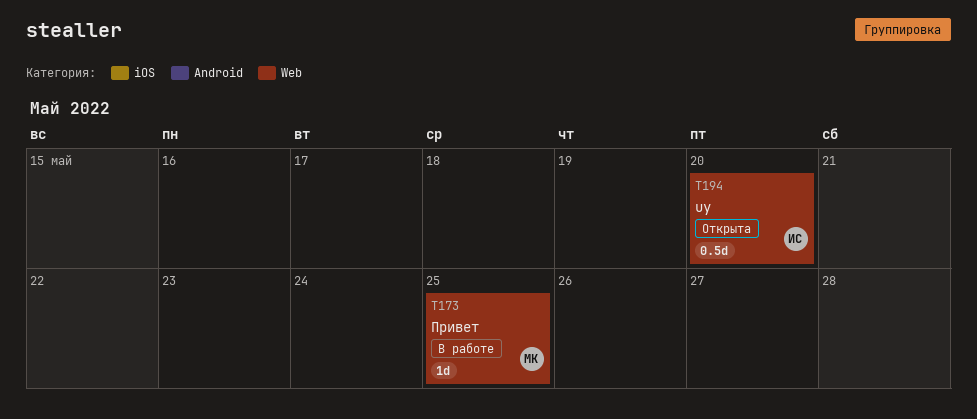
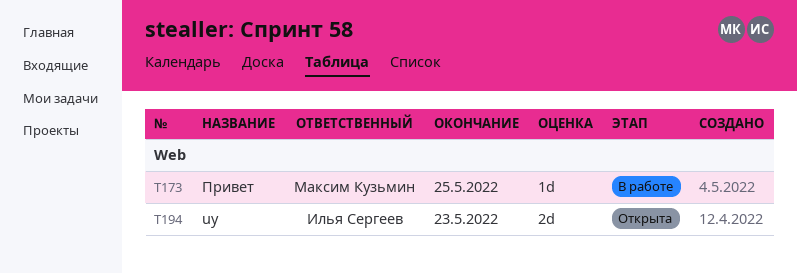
T194, estimate: 0.5d -> 2d
T194, due: May 20 -> May 23

